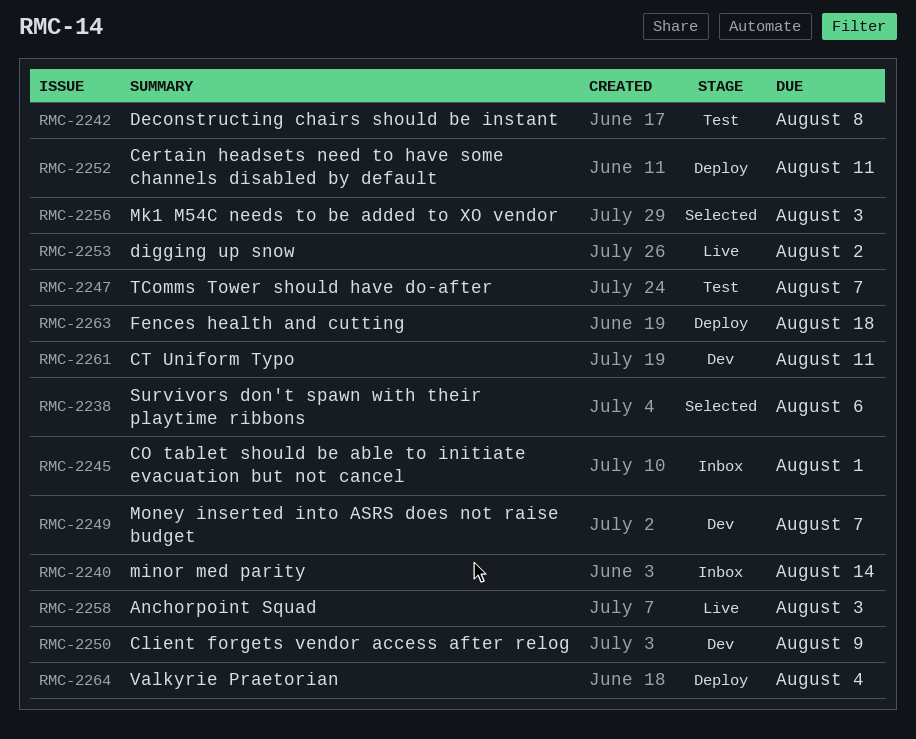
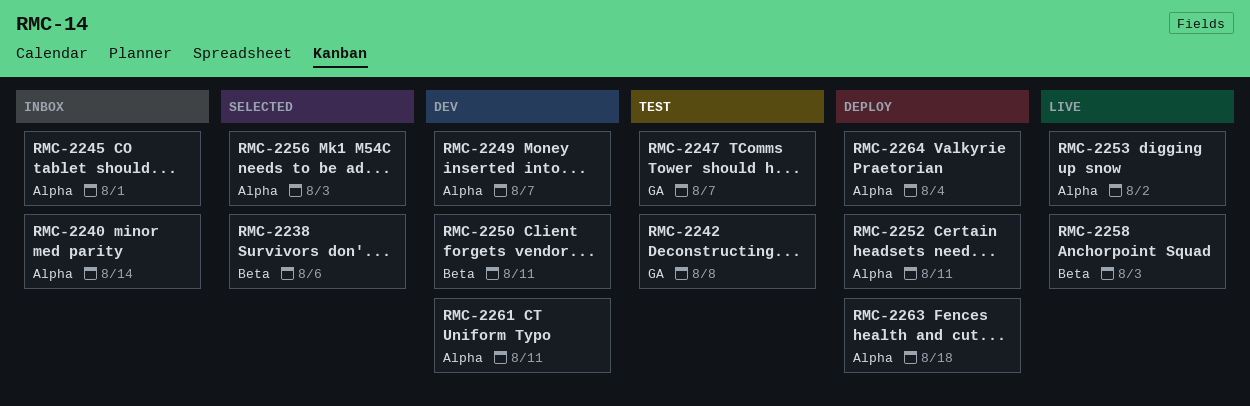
RMC-2250, due: Aug 9 -> Aug 11

